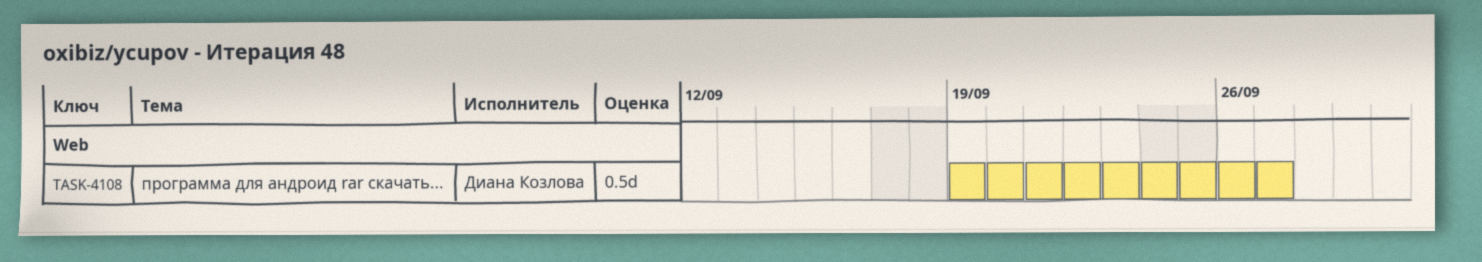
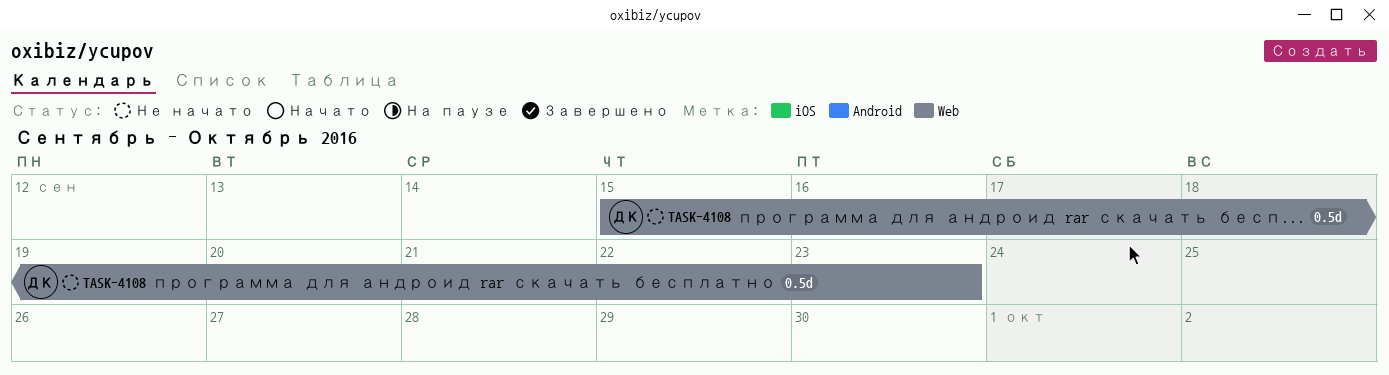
TASK-4108, start: Sep 19 -> Sep 15
TASK-4108, due: Sep 27 -> Sep 23

